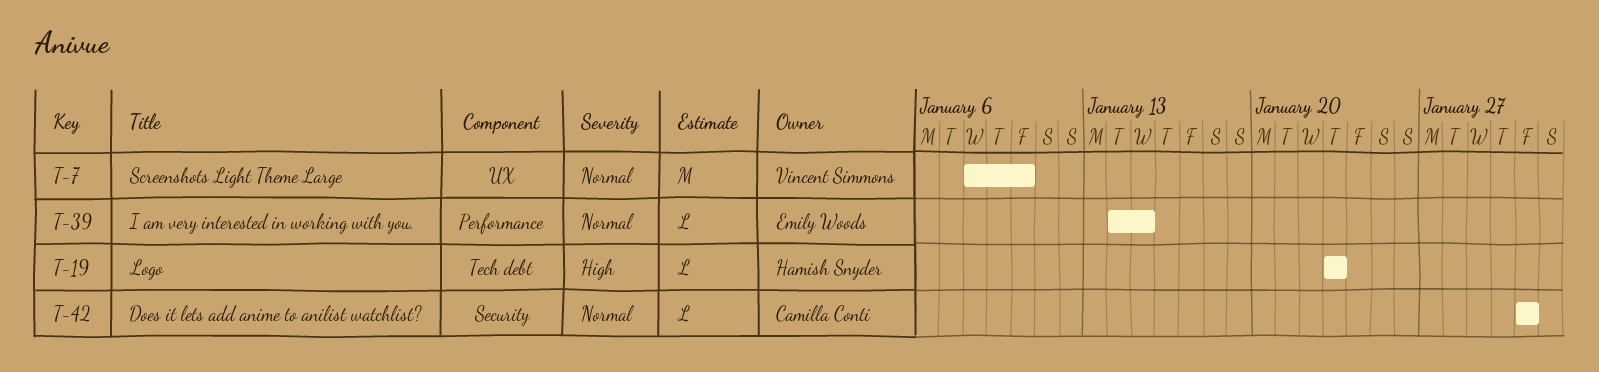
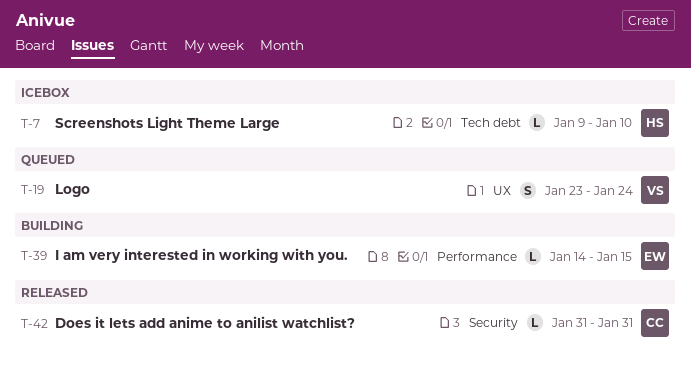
T-7, owner: Vincent Simmons -> Hamish Snyder
T-7, label: UX -> Tech debt
T-7, estimate: M -> L
T-7, start: Jan 8 -> Jan 9
T-19, owner: Hamish Snyder -> Vincent Simmons
T-19, label: Tech debt -> UX
T-19, estimate: L -> S
T-19, due: Jan 23 -> Jan 24

